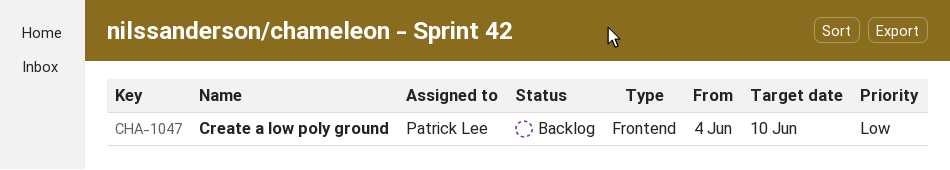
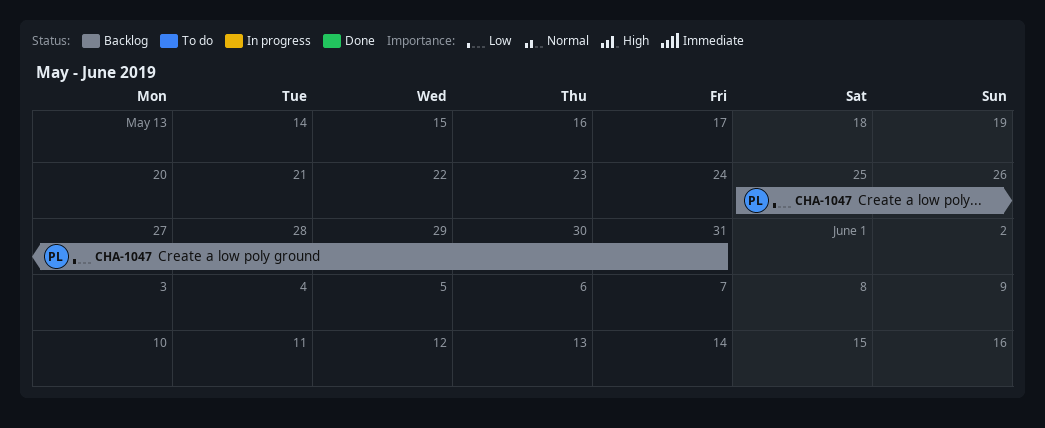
CHA-1047, start: Jun 4 -> May 25
CHA-1047, due: Jun 10 -> May 31

